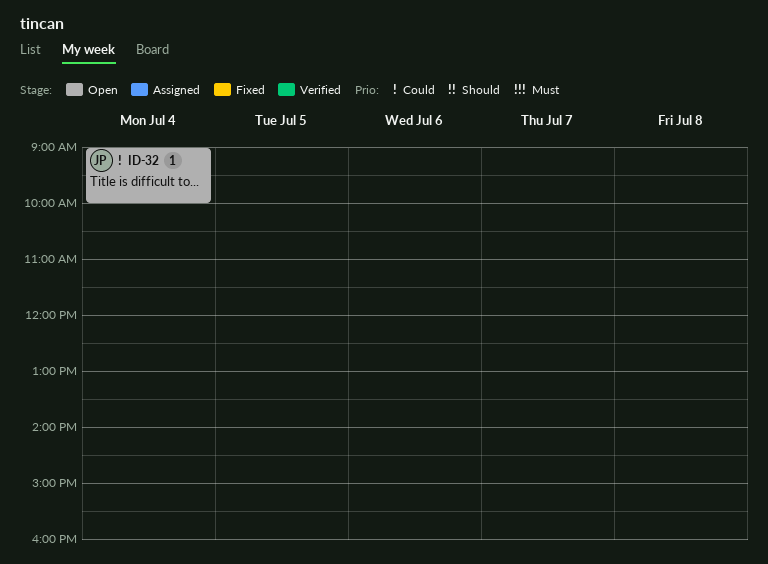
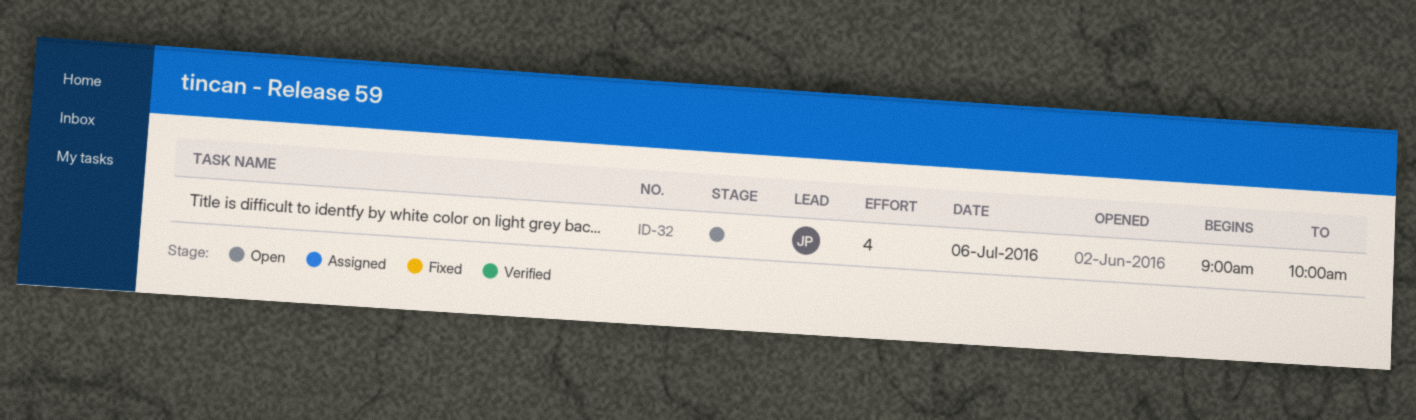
ID-32, estimate: 1 -> 4
ID-32, day: Jul 4 -> Jul 6

